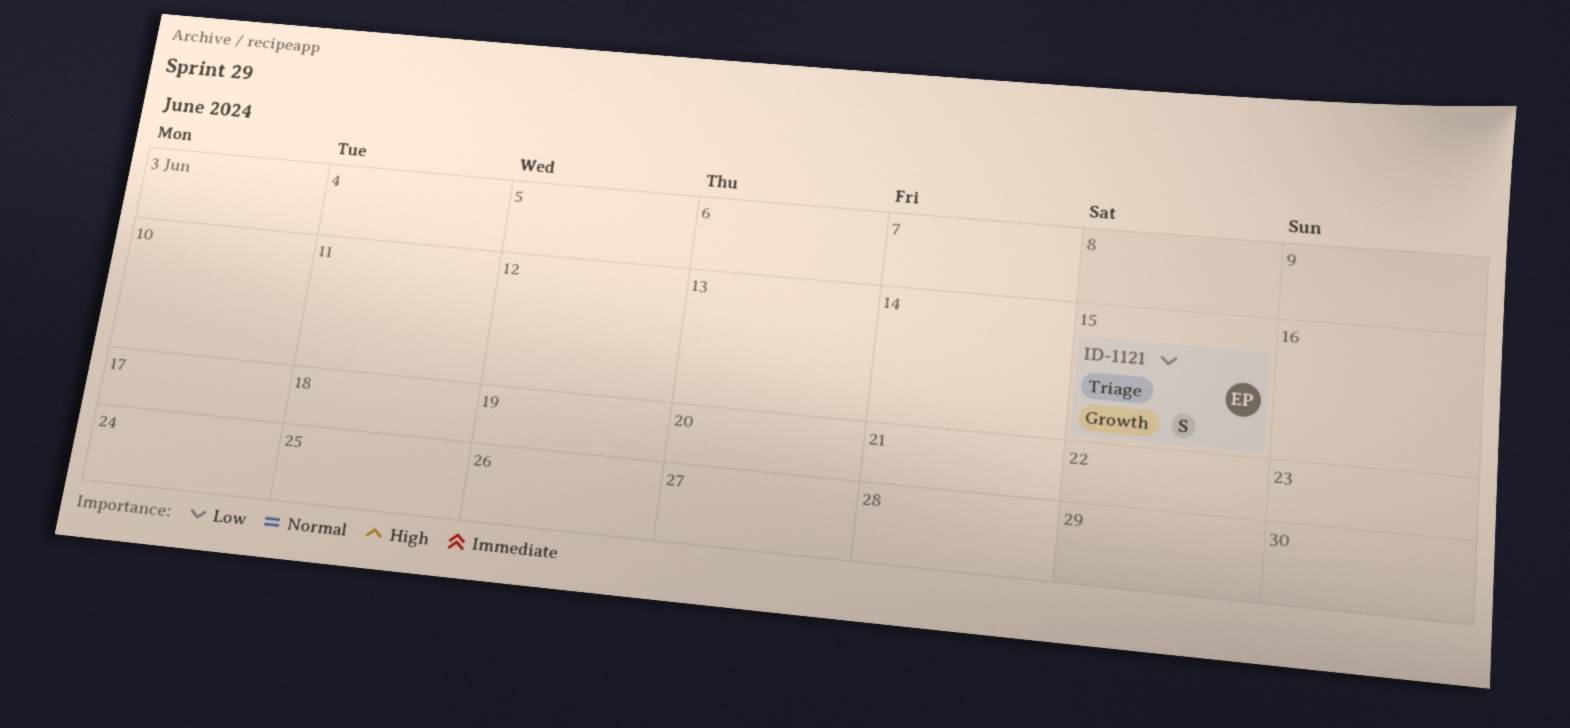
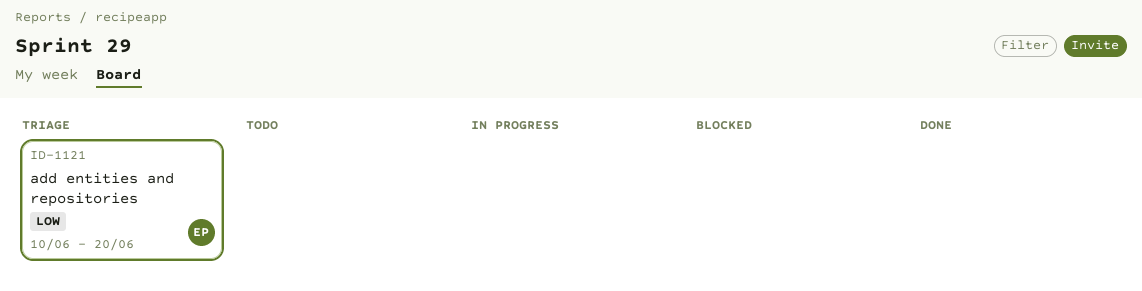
ID-1121, due: Jun 15 -> Jun 20

